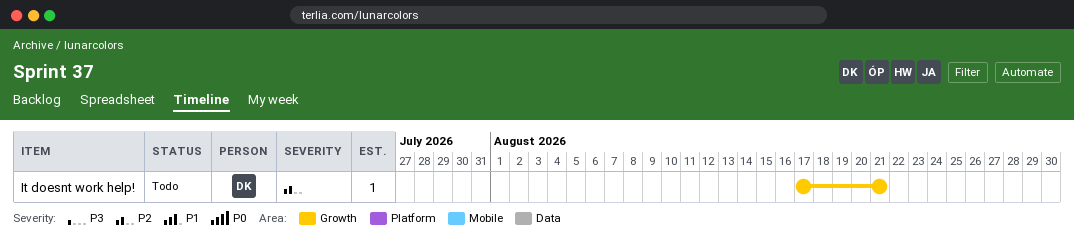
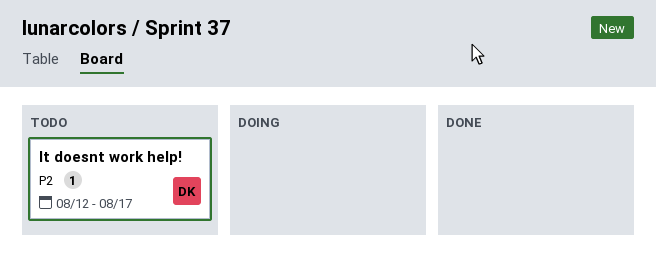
It doesnt work help!, start: Aug 17 -> Aug 12
It doesnt work help!, due: Aug 21 -> Aug 17

